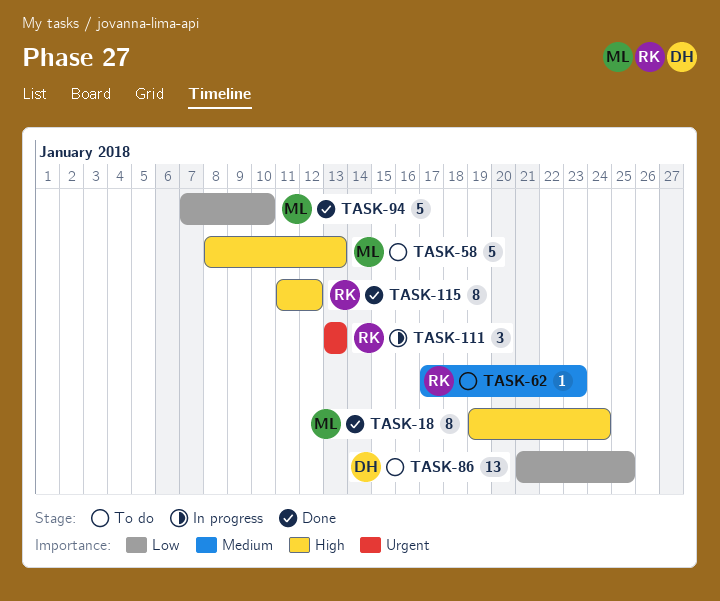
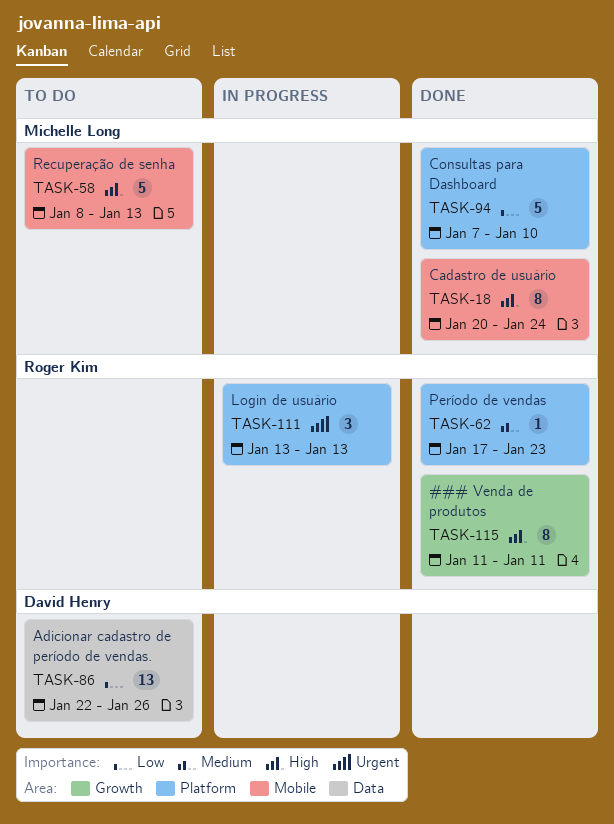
TASK-18, start: Jan 19 -> Jan 20
TASK-62, status: To do -> Done
TASK-86, start: Jan 21 -> Jan 22
TASK-86, due: Jan 25 -> Jan 26
TASK-115, due: Jan 12 -> Jan 11

